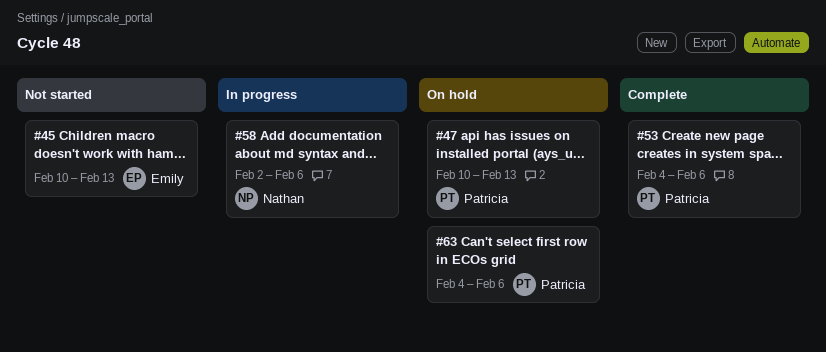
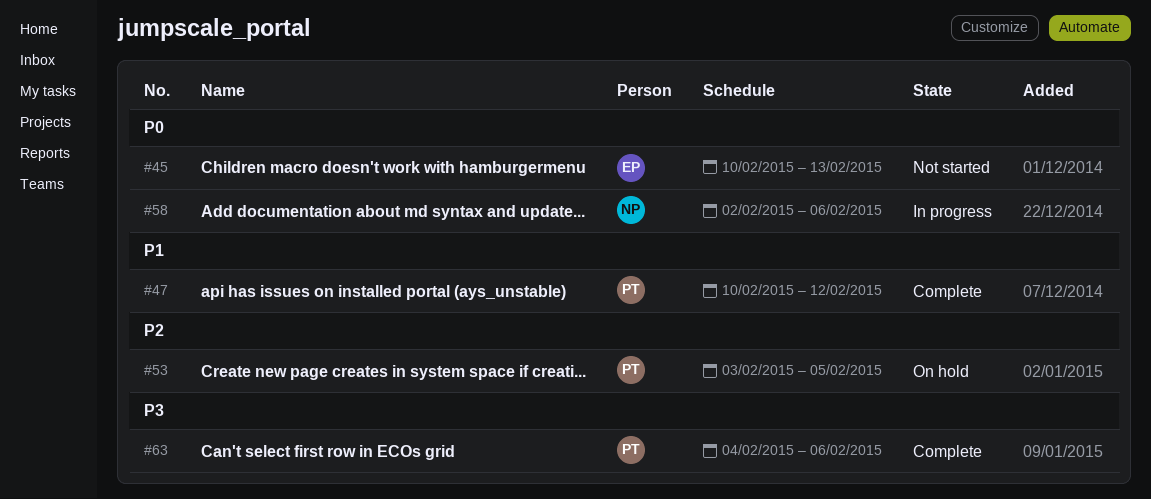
#47, status: On hold -> Complete
#47, due: Feb 13 -> Feb 12
#53, status: Complete -> On hold
#53, start: Feb 4 -> Feb 3
#53, due: Feb 6 -> Feb 5
#63, status: On hold -> Complete

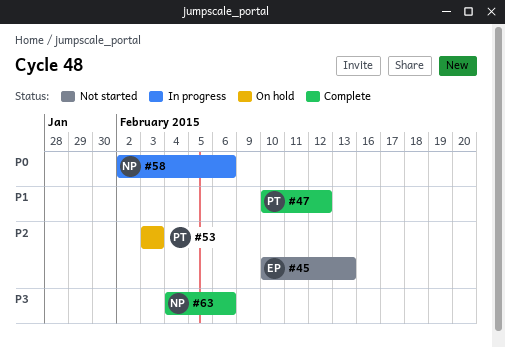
#45, priority: P0 -> P2
#53, due: Feb 5 -> Feb 3
#63, owner: PT -> NP

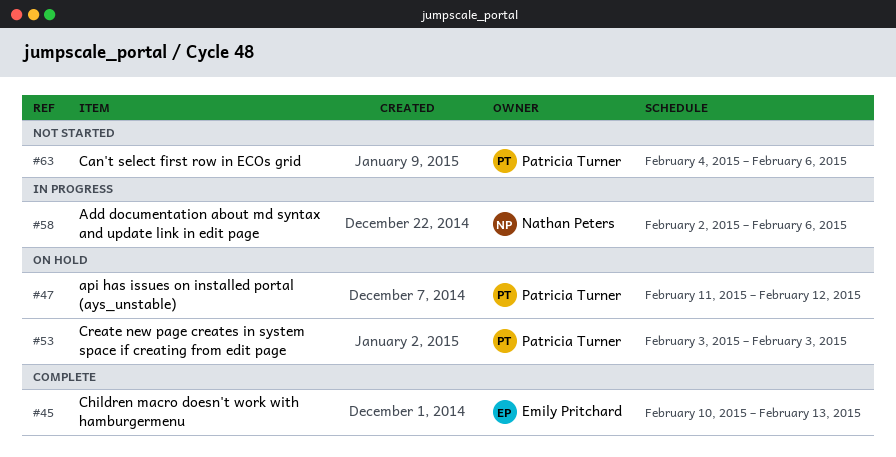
#45, status: Not started -> Complete
#47, status: Complete -> On hold
#47, start: Feb 10 -> Feb 11
#63, status: Complete -> Not started
#63, owner: Nathan Peters -> Patricia Turner

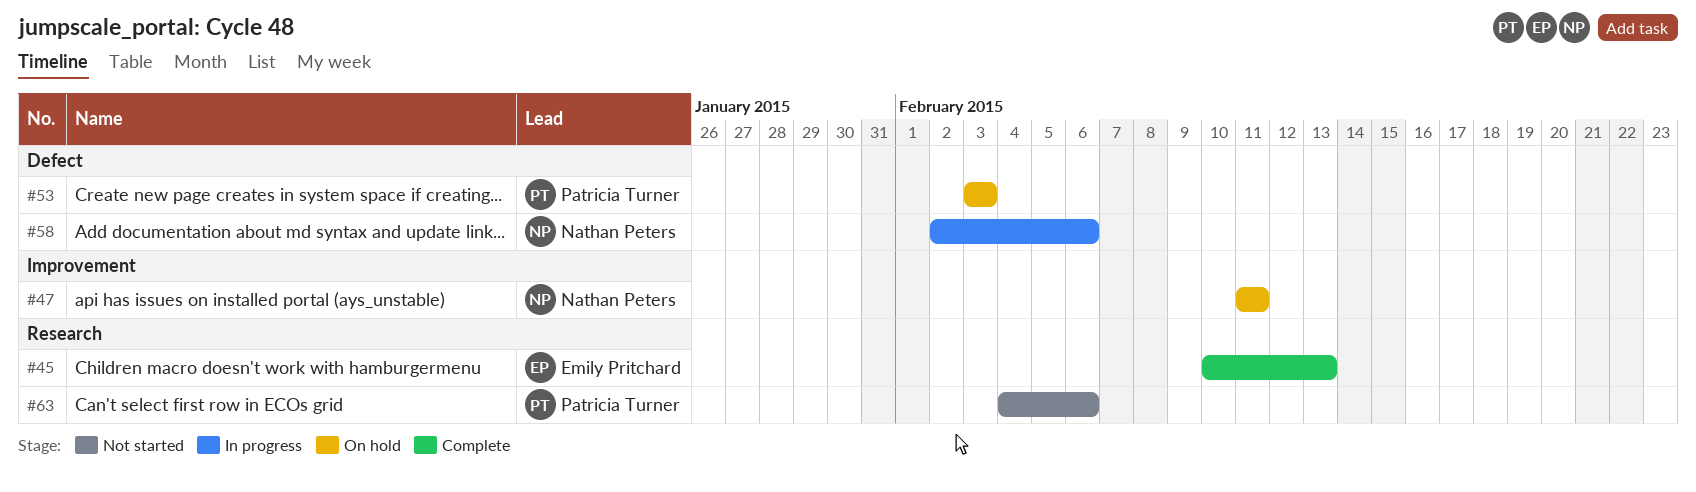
#47, owner: Patricia Turner -> Nathan Peters
#47, due: Feb 12 -> Feb 11

